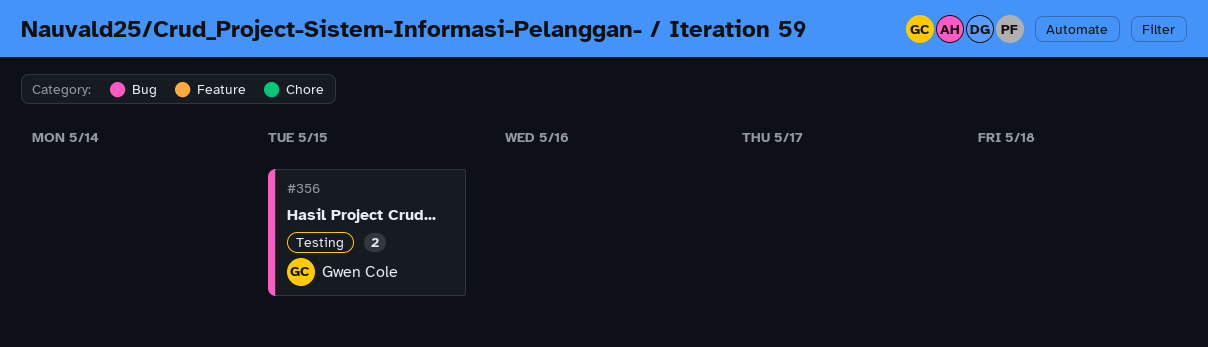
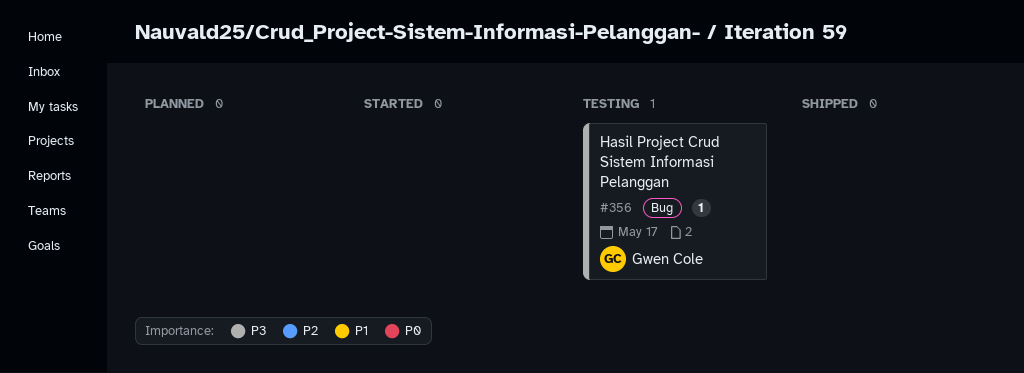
#356, estimate: 2 -> 1
#356, due: May 15 -> May 17

